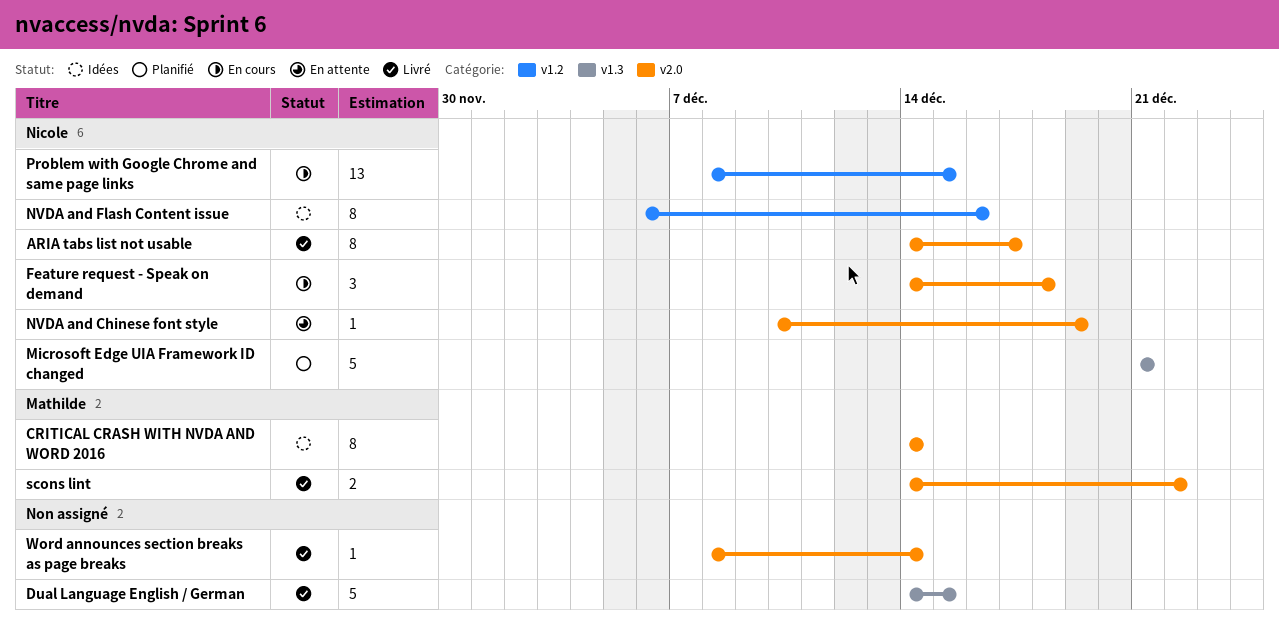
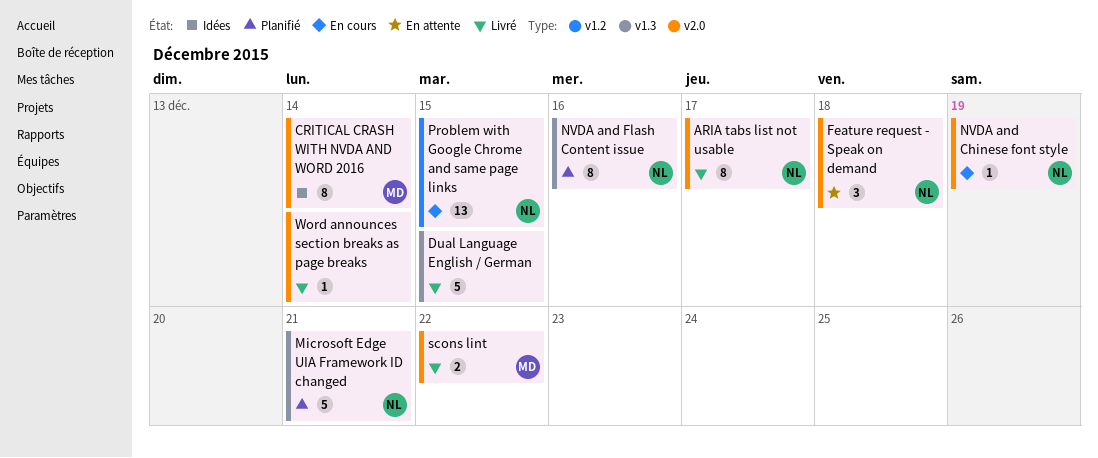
Feature request - Speak on demand, status: En cours -> En attente
NVDA and Chinese font style, status: En attente -> En cours
NVDA and Flash Content issue, status: Idées -> Planifié
NVDA and Flash Content issue, label: v1.2 -> v1.3

